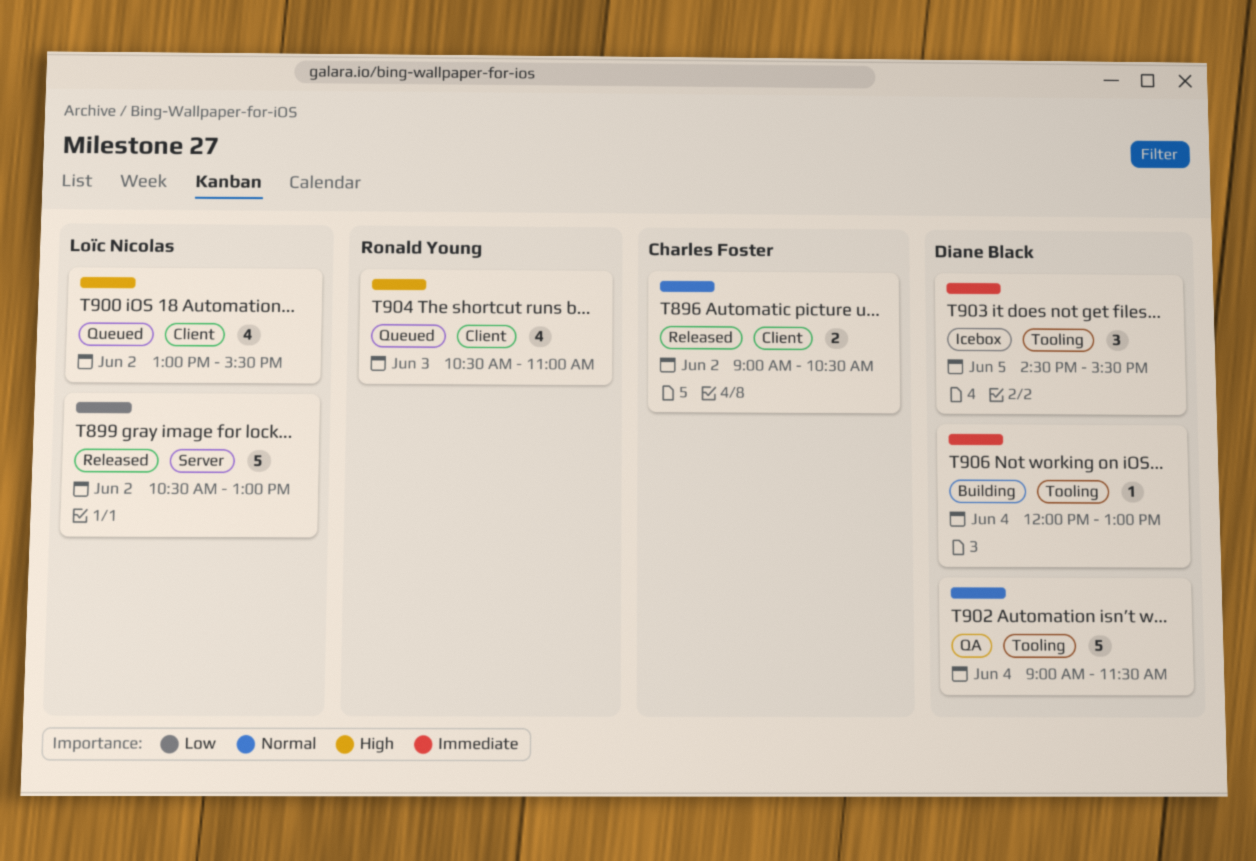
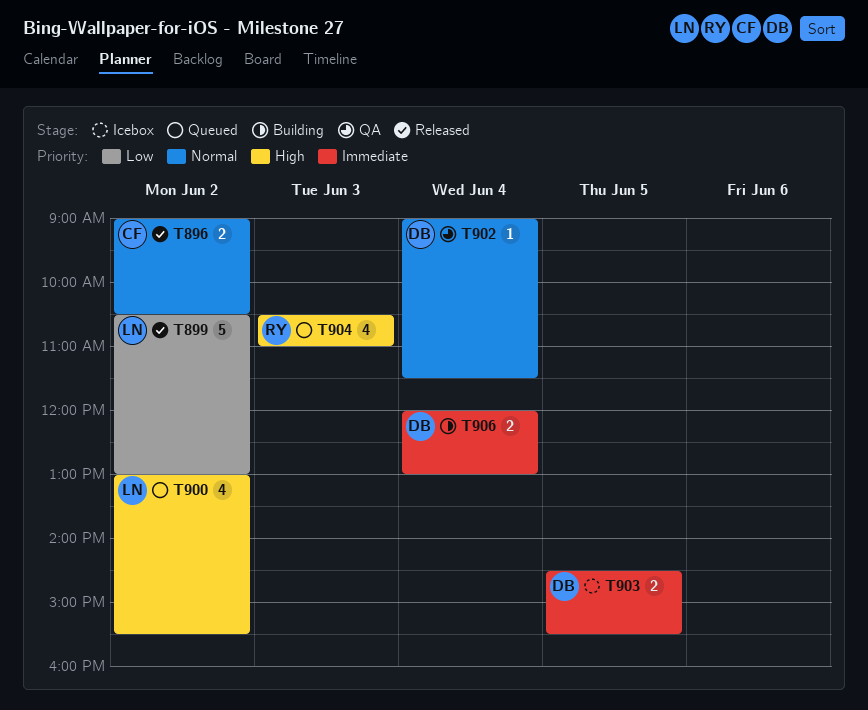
T902, estimate: 5 -> 1
T903, estimate: 3 -> 2
T906, estimate: 1 -> 2

